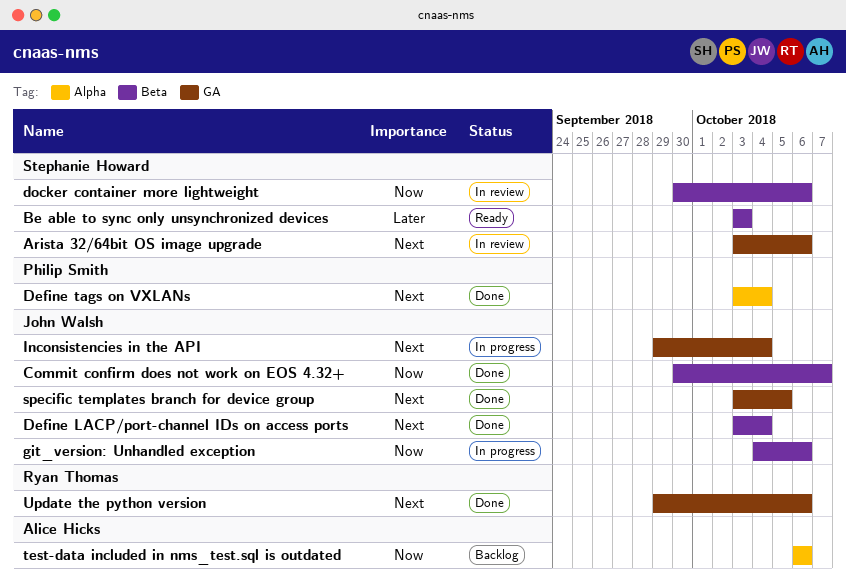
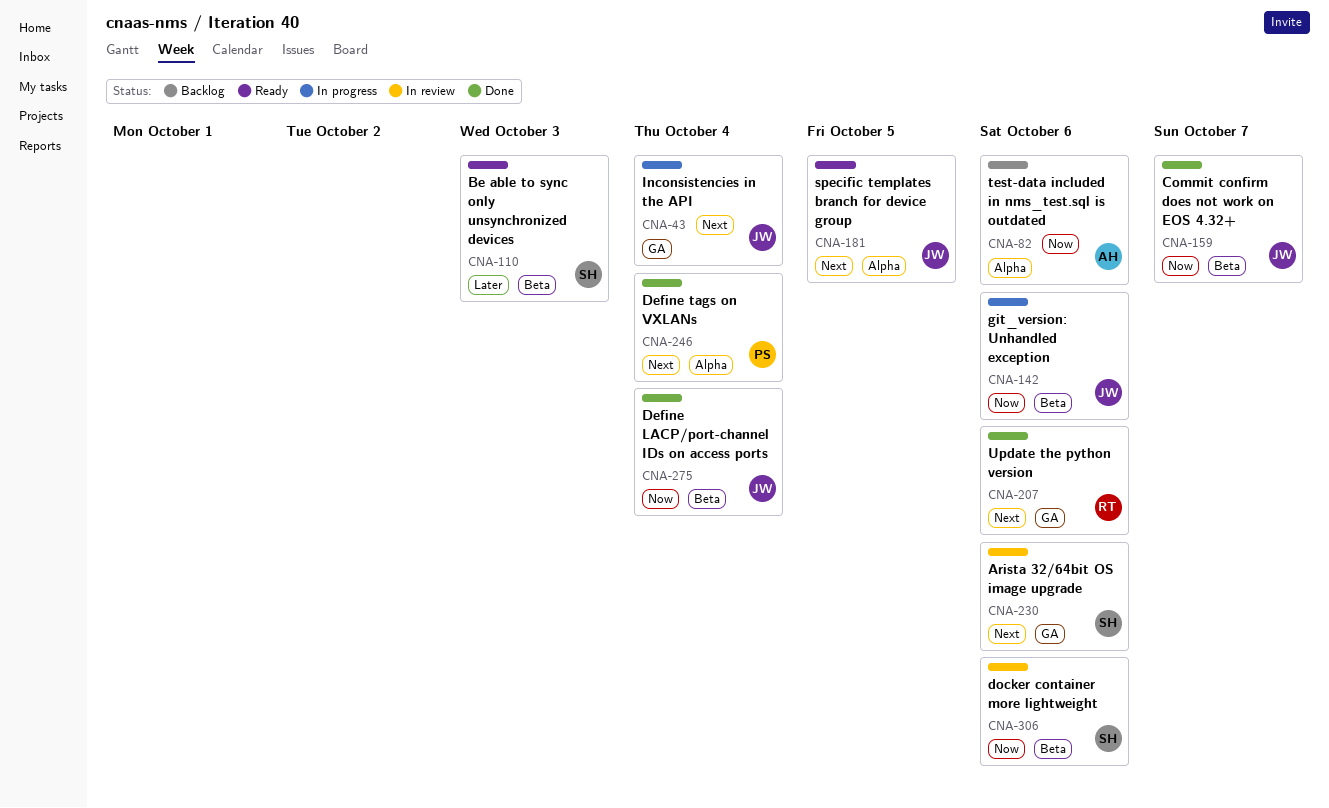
Define LACP/port-channel IDs on access ports, priority: Next -> Now
specific templates branch for device group, status: Done -> Ready
specific templates branch for device group, label: GA -> Alpha

